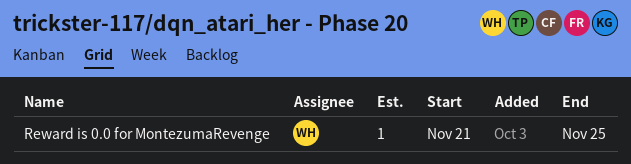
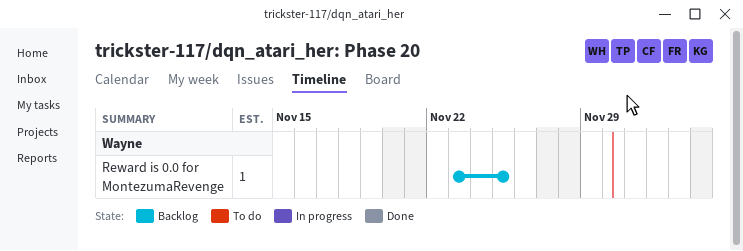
Reward is 0.0 for MontezumaRevenge, start: Nov 21 -> Nov 23

